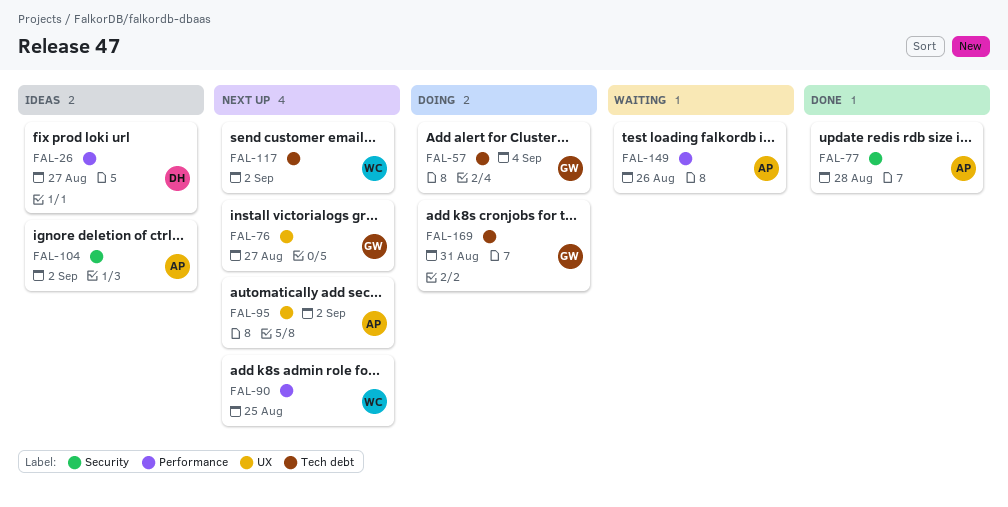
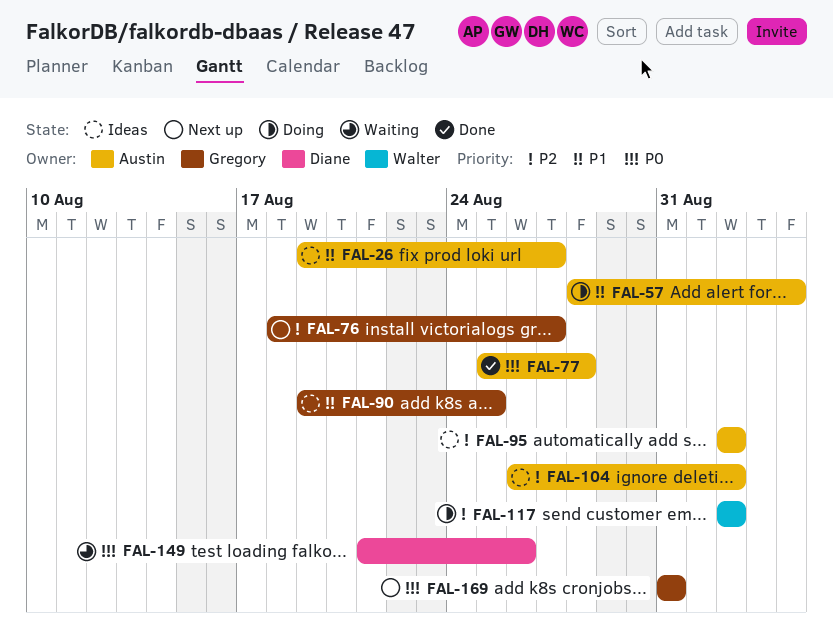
FAL-26, owner: Diane -> Austin
FAL-57, owner: Gregory -> Austin
FAL-90, status: Next up -> Ideas
FAL-90, owner: Walter -> Gregory
FAL-95, status: Next up -> Ideas
FAL-117, status: Next up -> Doing
FAL-149, owner: Austin -> Diane
FAL-169, status: Doing -> Next up

